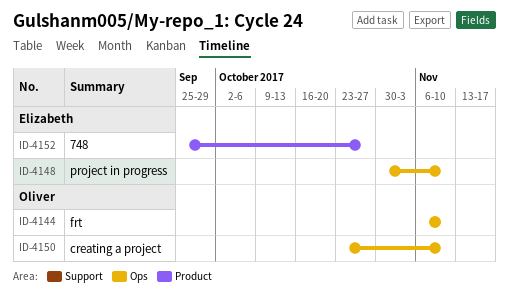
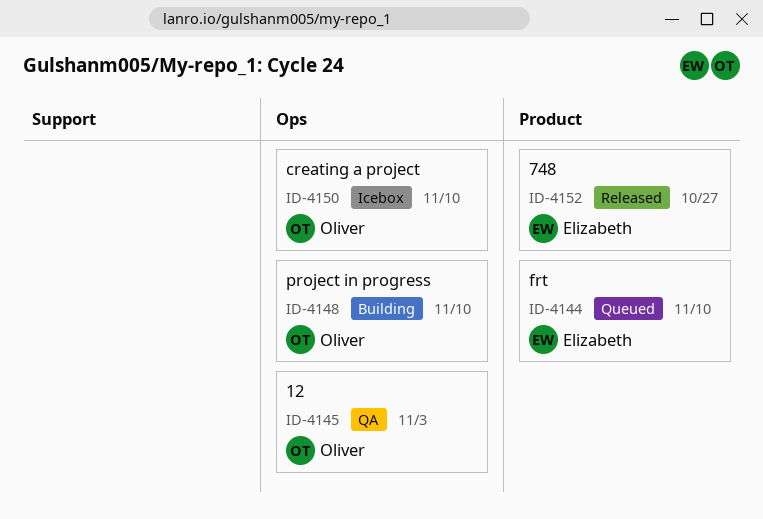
ID-4144, owner: Oliver -> Elizabeth
ID-4144, label: Ops -> Product
ID-4145: none -> present
ID-4148, owner: Elizabeth -> Oliver

